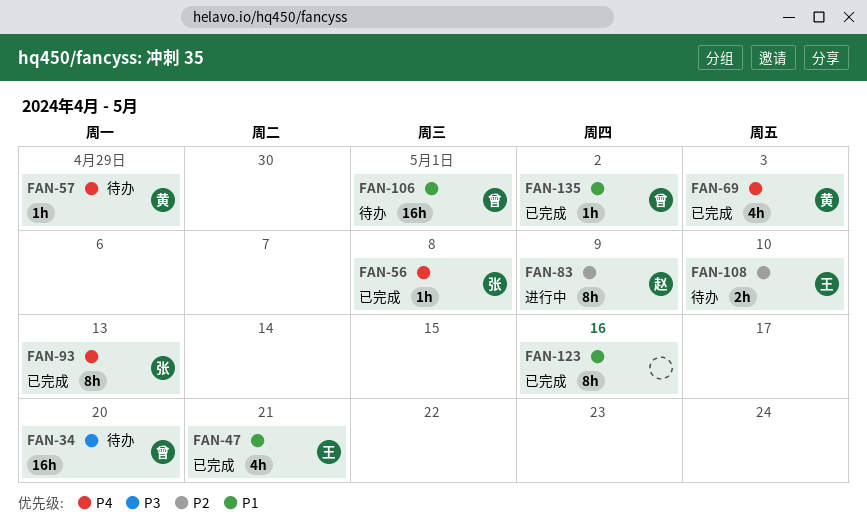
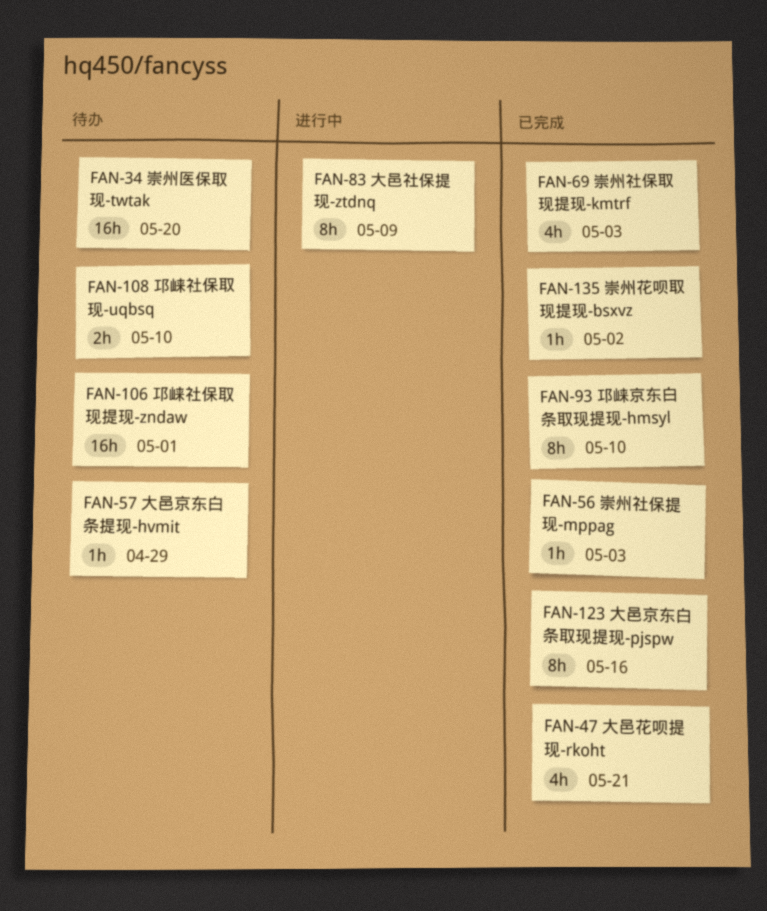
FAN-56, due: May 8 -> May 3
FAN-93, due: May 13 -> May 10

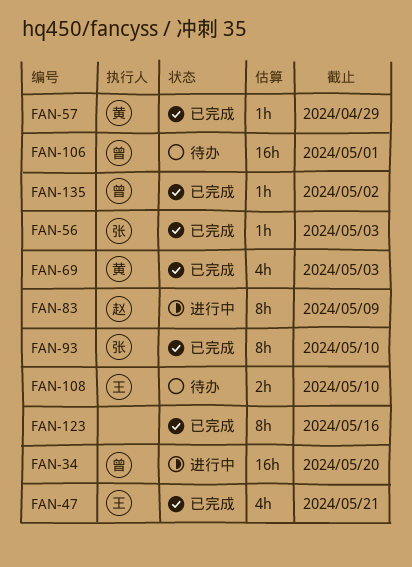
FAN-34, status: 待办 -> 进行中
FAN-57, status: 待办 -> 已完成

